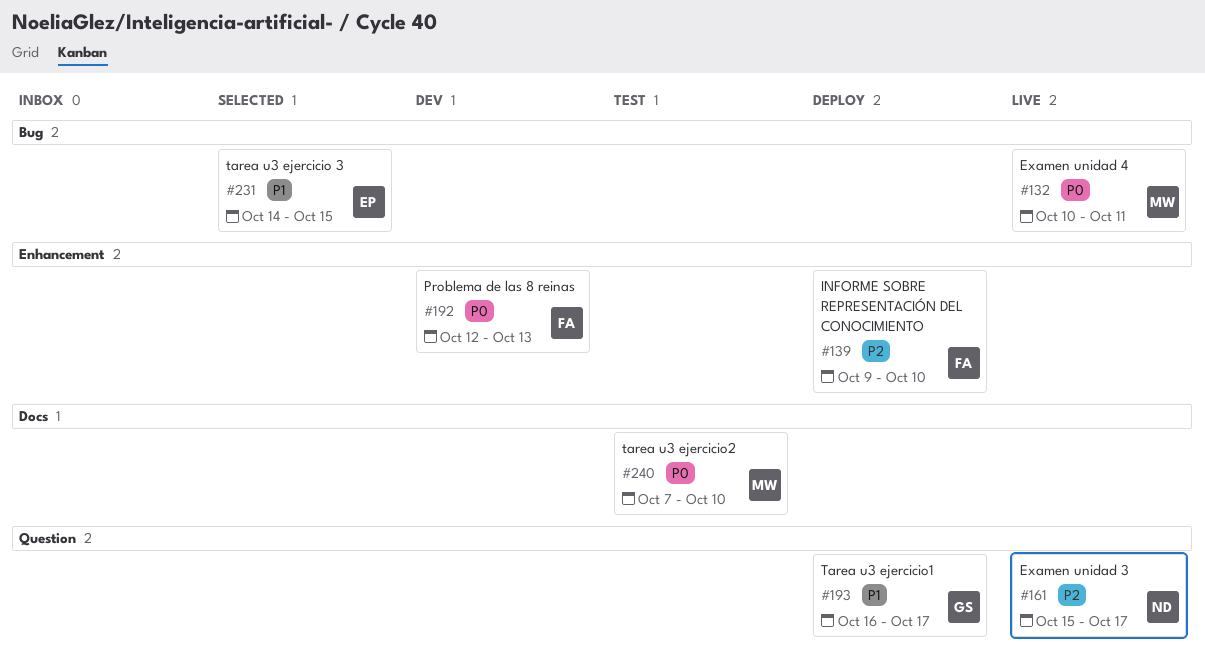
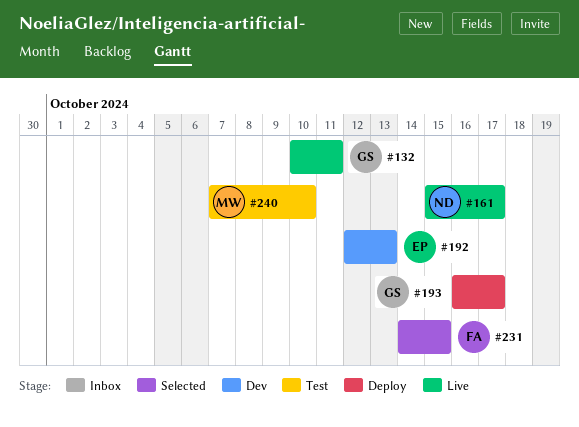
#132, owner: MW -> GS
#139: present -> none
#192, owner: FA -> EP
#231, owner: EP -> FA

